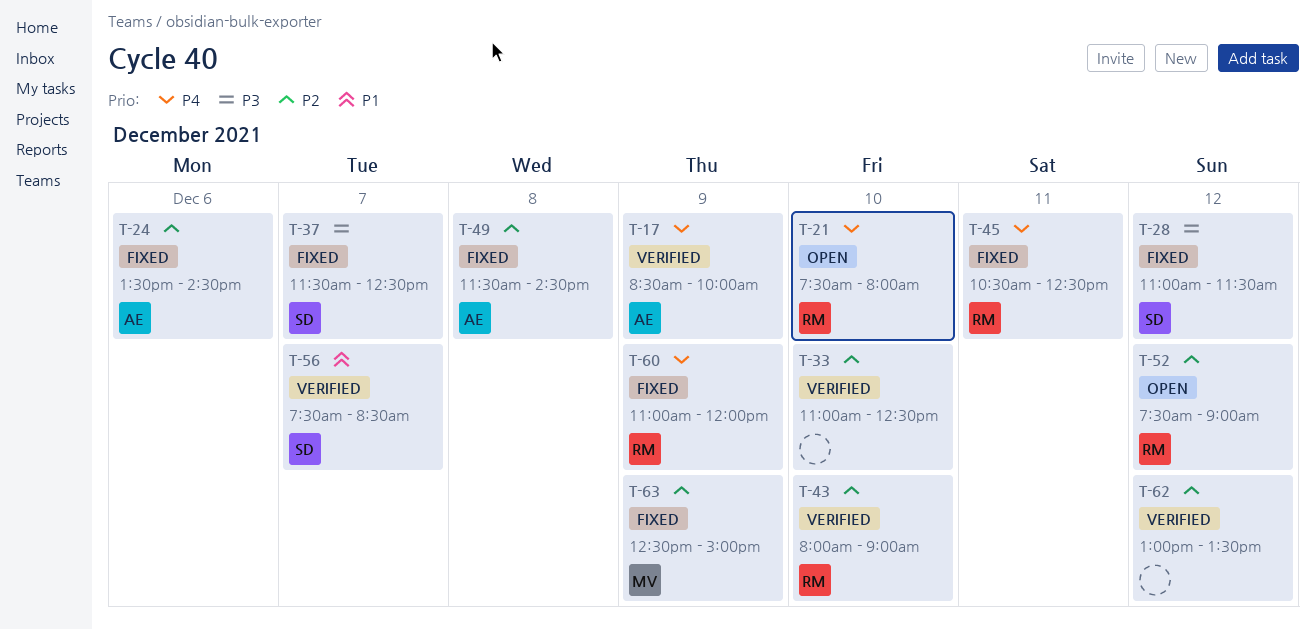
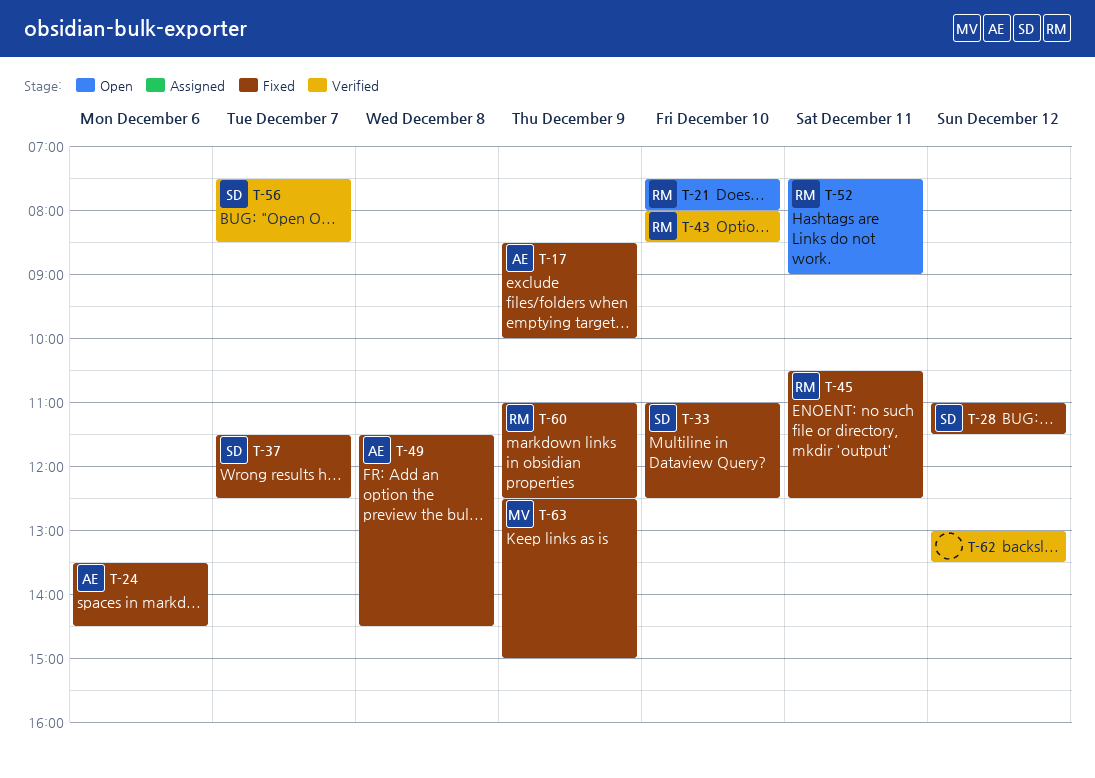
T-17, status: Verified -> Fixed
T-33, status: Verified -> Fixed
T-33, owner: none -> SD
T-43, ends: 09:00 -> 08:30
T-52, day: Dec 12 -> Dec 11
T-60, ends: 12:00 -> 12:30

